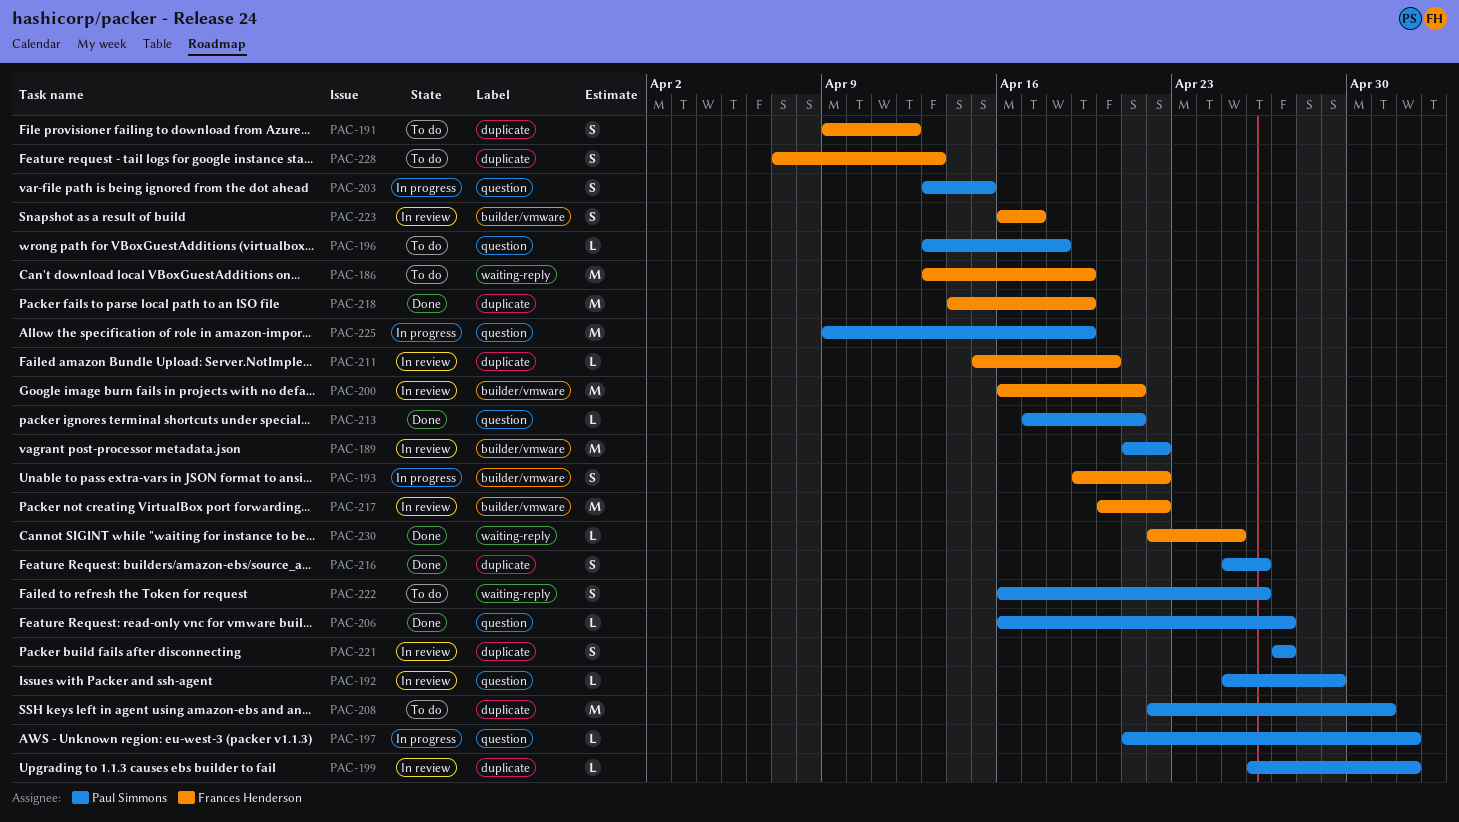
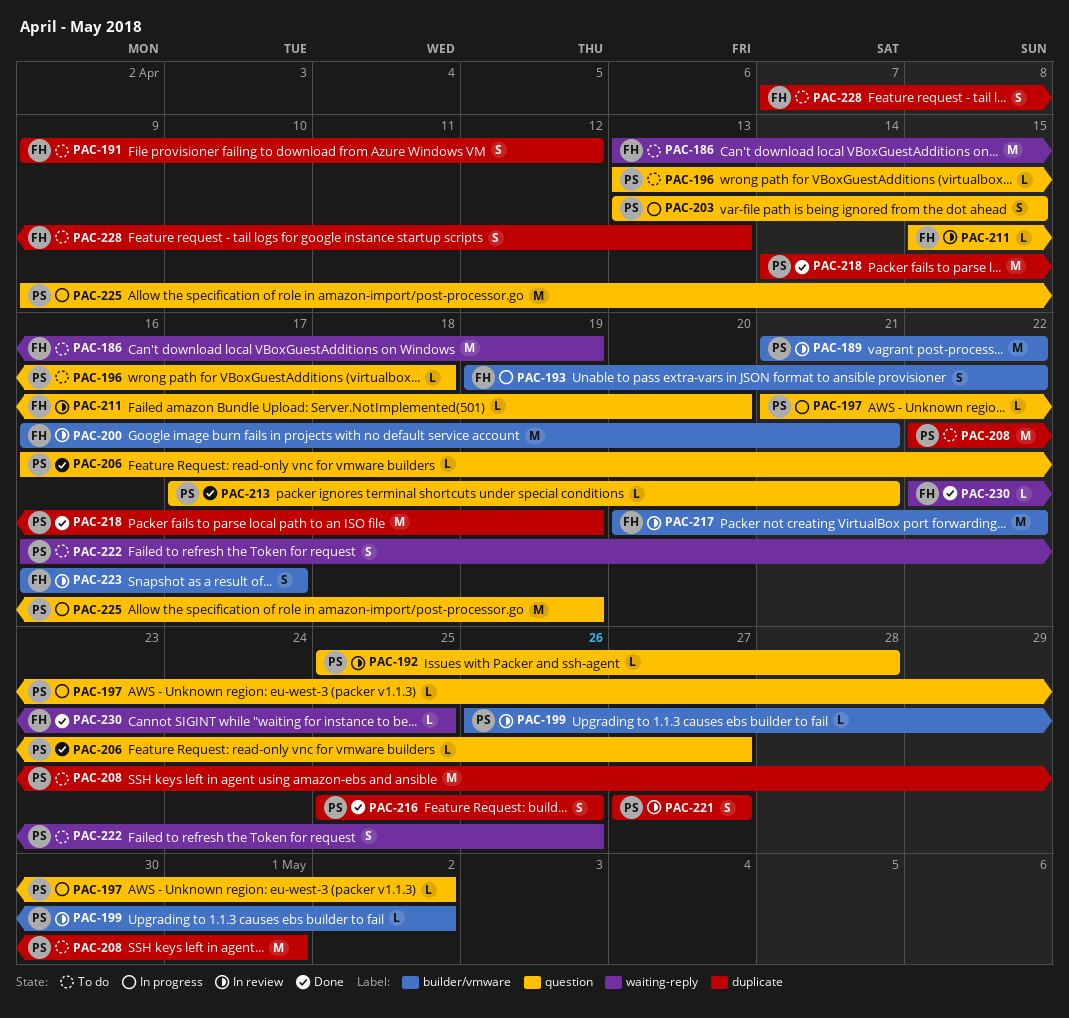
PAC-192, due: Apr 29 -> Apr 28
PAC-199, label: duplicate -> builder/vmware
PAC-211, label: duplicate -> question
PAC-218, owner: Frances Henderson -> Paul Simmons

